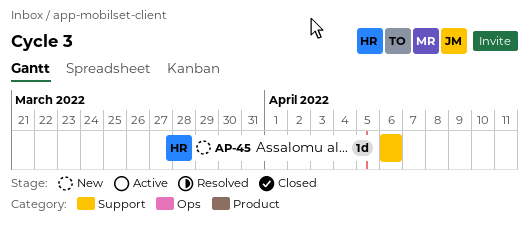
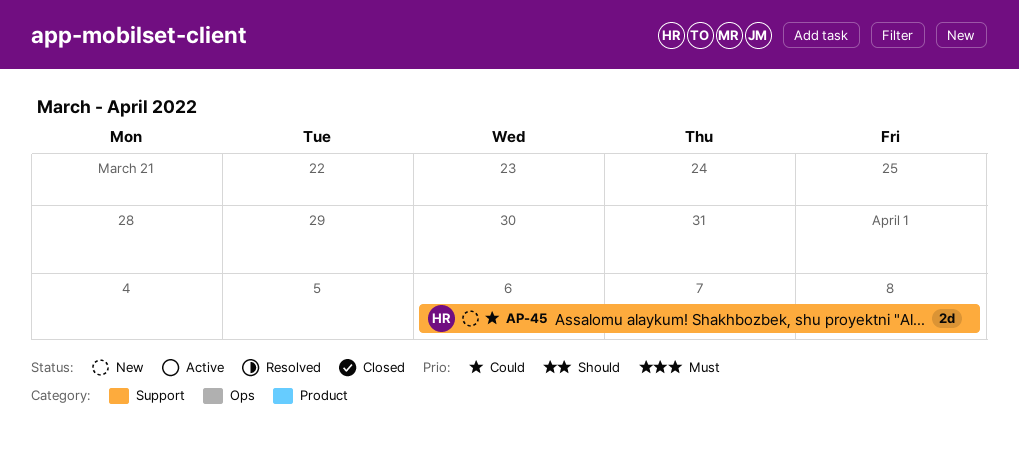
AP-45, estimate: 1d -> 2d
AP-45, due: Apr 6 -> Apr 8

